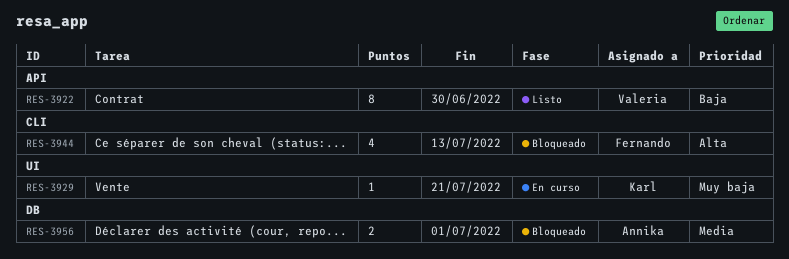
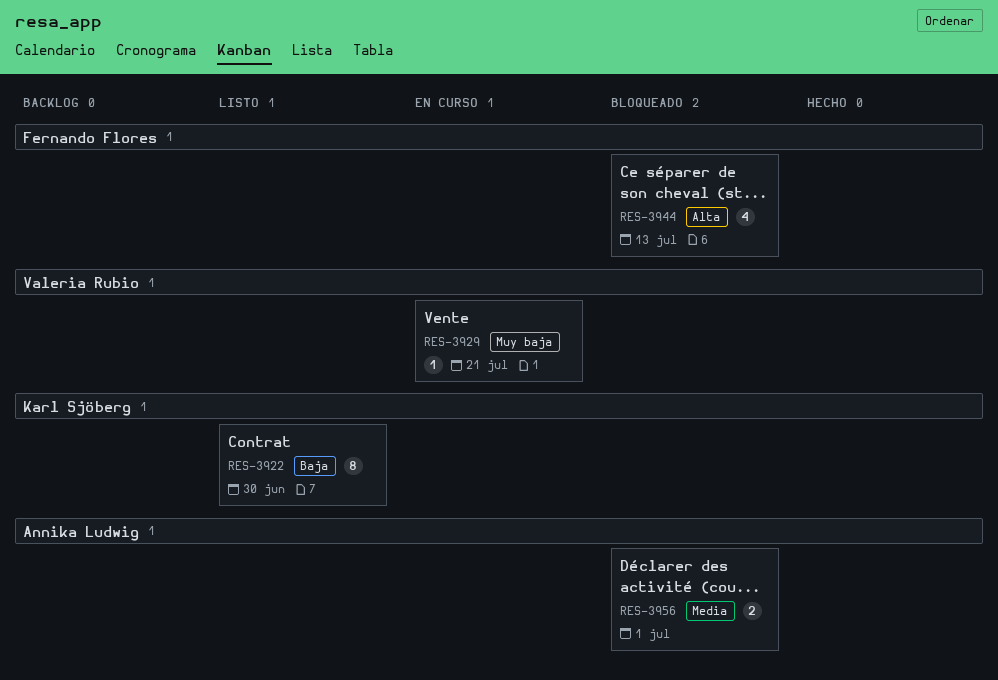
RES-3922, owner: Valeria Rubio -> Karl Sjöberg
RES-3929, owner: Karl Sjöberg -> Valeria Rubio

